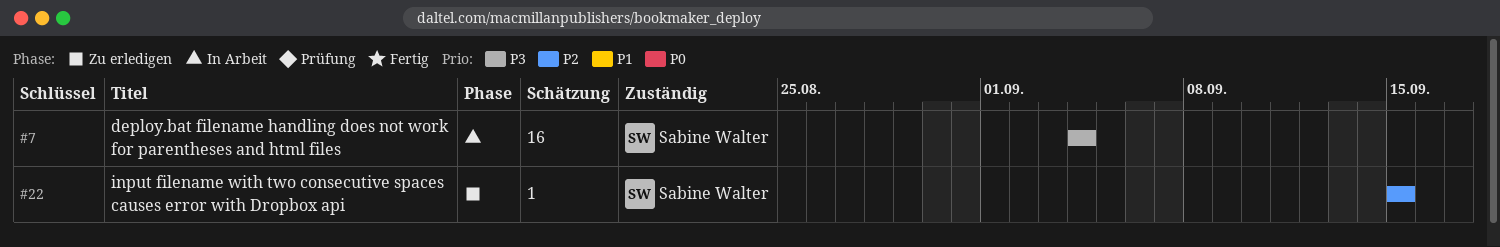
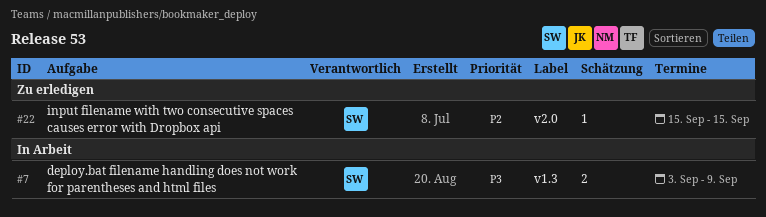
#7, estimate: 16 -> 2
#7, start: Sep 4 -> Sep 3
#7, due: Sep 4 -> Sep 9

